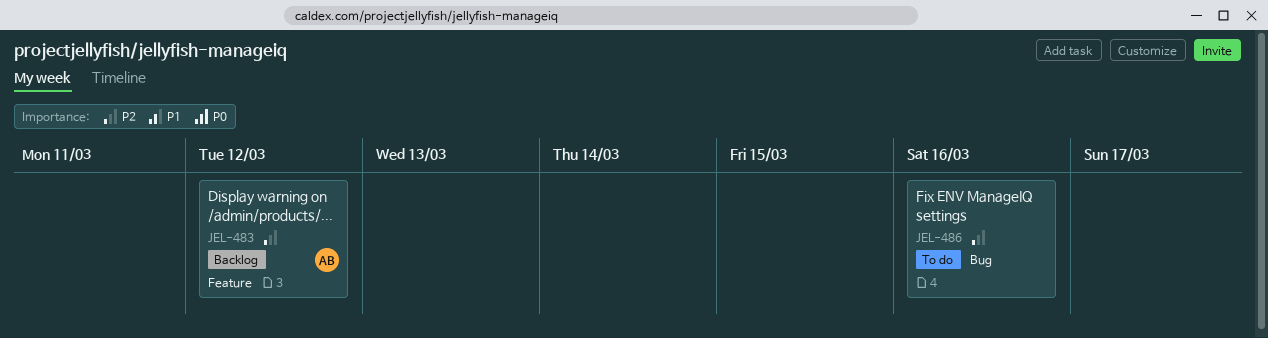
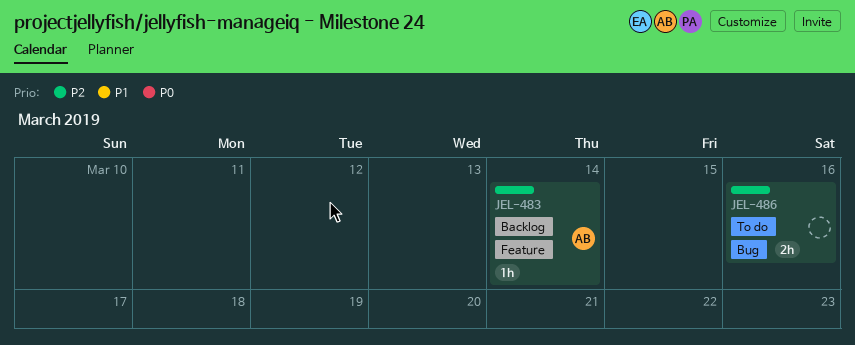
JEL-483, due: Mar 12 -> Mar 14

